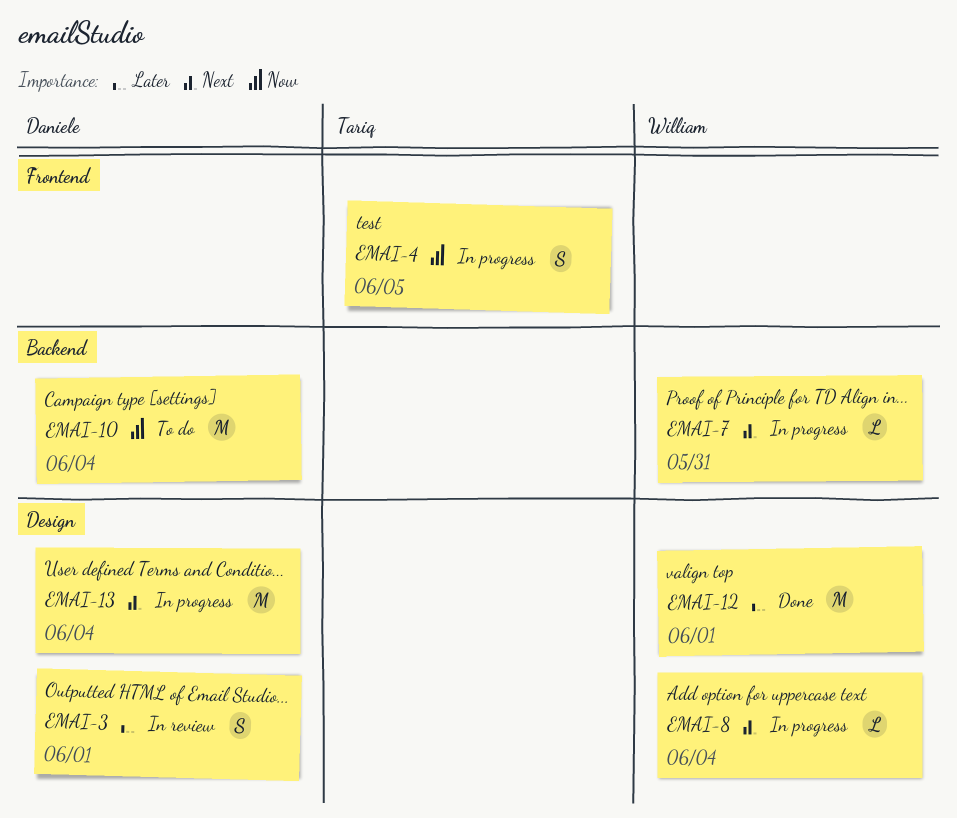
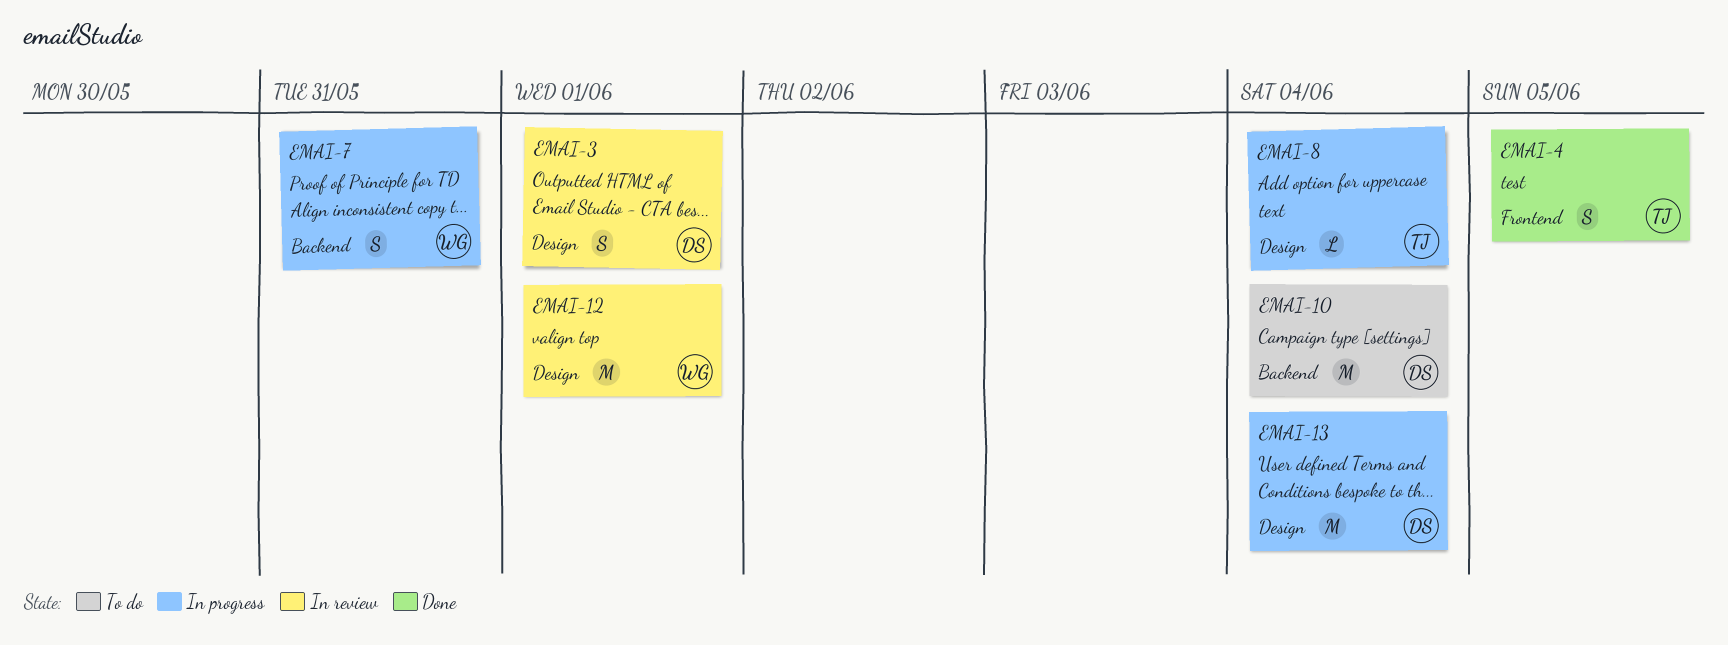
EMAI-4, status: In progress -> Done
EMAI-7, estimate: L -> S
EMAI-8, owner: William -> Tariq
EMAI-12, status: Done -> In review

